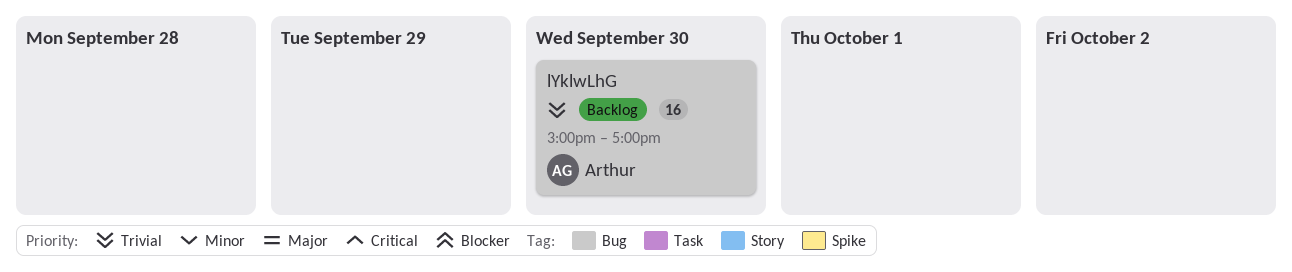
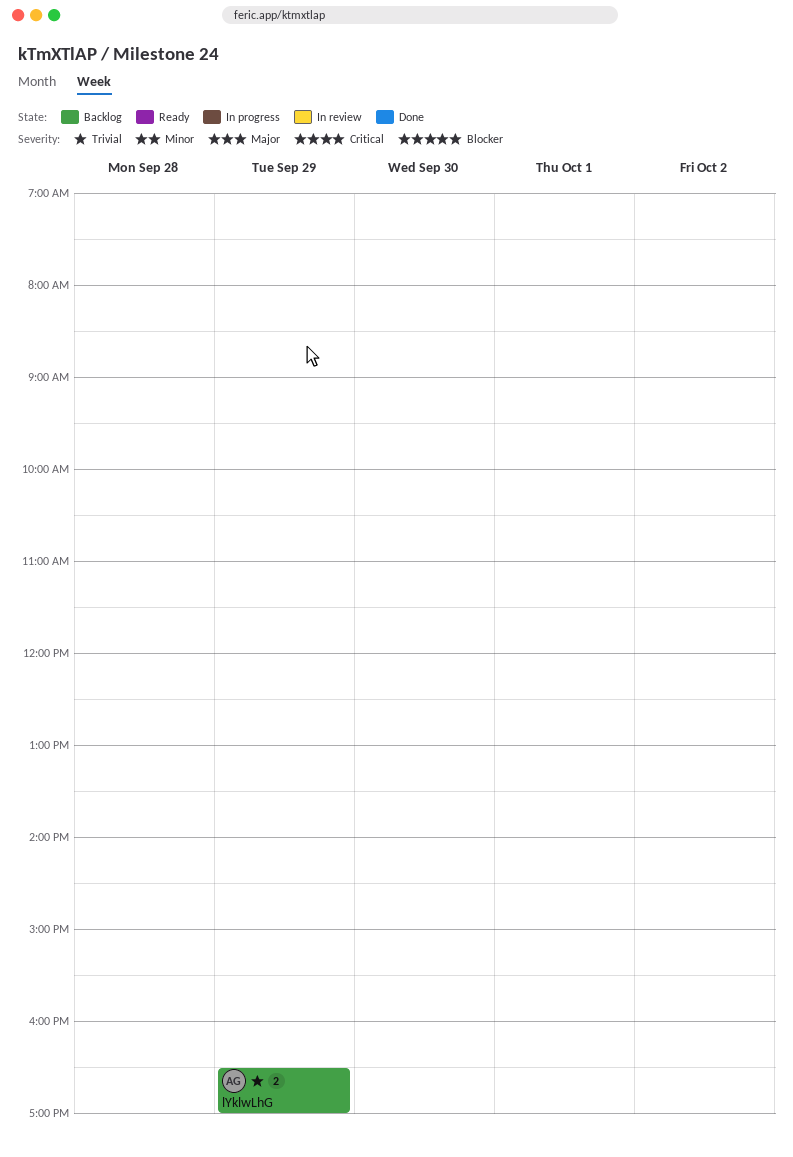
lYklwLhG, estimate: 16 -> 2
lYklwLhG, day: Sep 30 -> Sep 29
lYklwLhG, begins: 15:00 -> 16:30

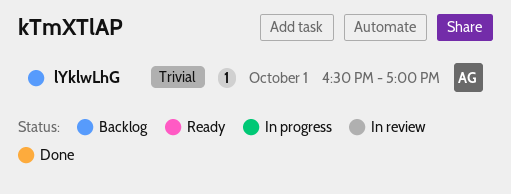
lYklwLhG, estimate: 2 -> 1
lYklwLhG, day: Sep 29 -> Oct 1

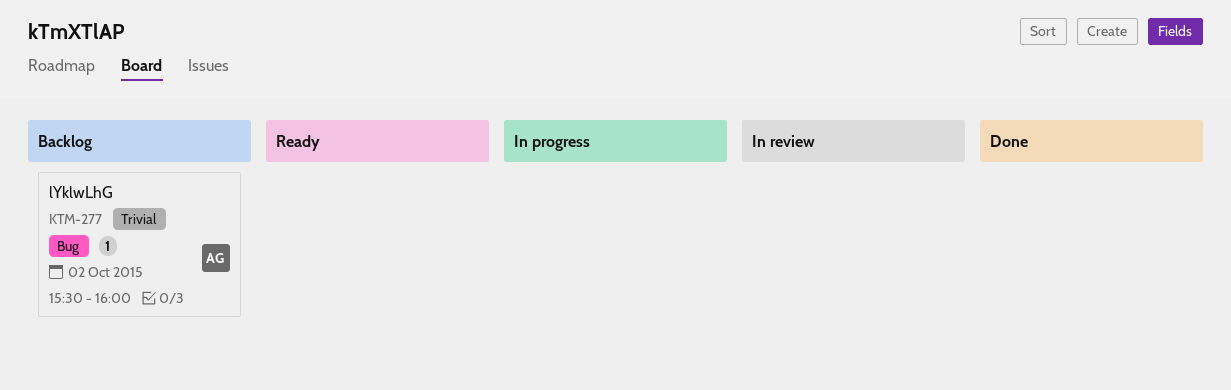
lYklwLhG, day: Oct 1 -> Oct 2
lYklwLhG, begins: 16:30 -> 15:30
lYklwLhG, ends: 17:00 -> 16:00

